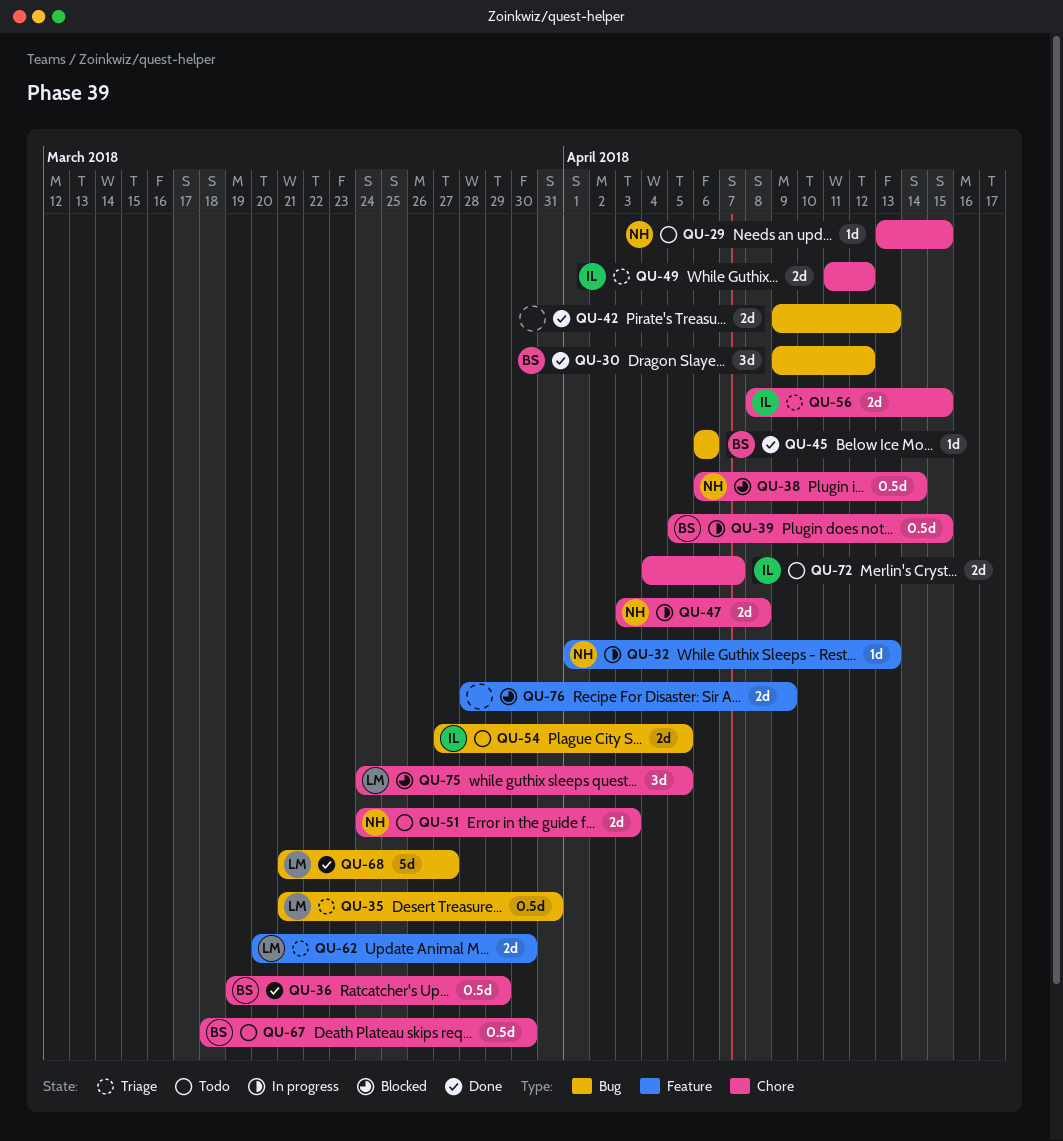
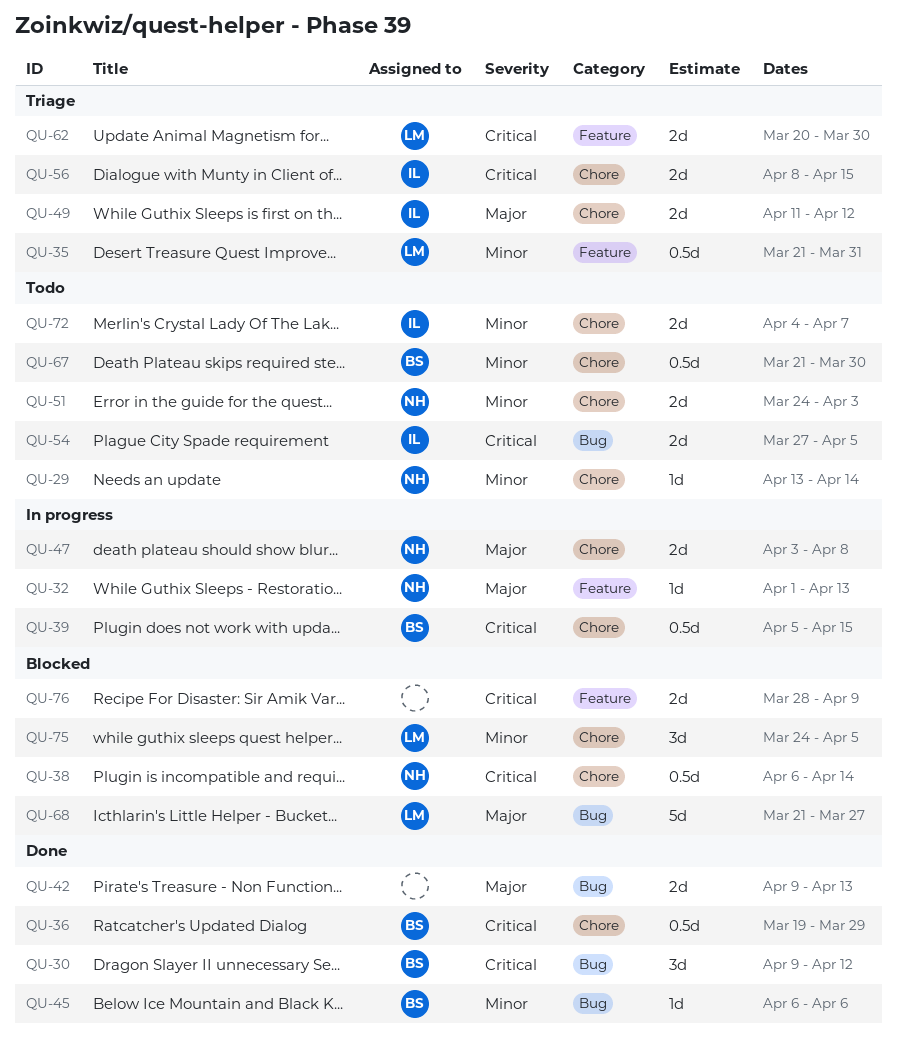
QU-29, due: Apr 15 -> Apr 14
QU-35, label: Bug -> Feature
QU-67, start: Mar 18 -> Mar 21
QU-68, status: Done -> Blocked

